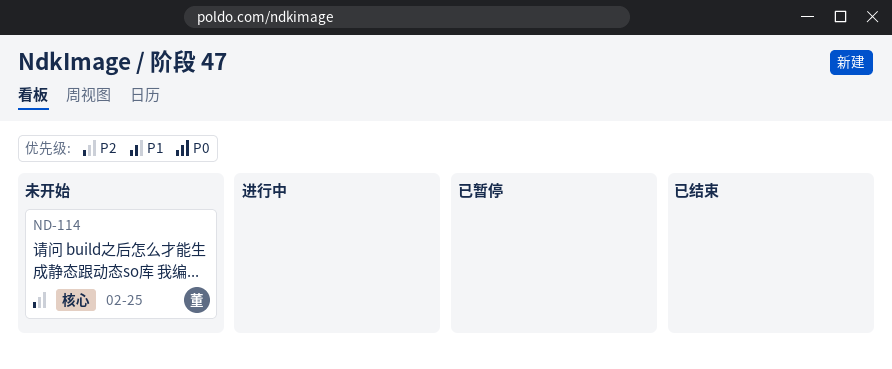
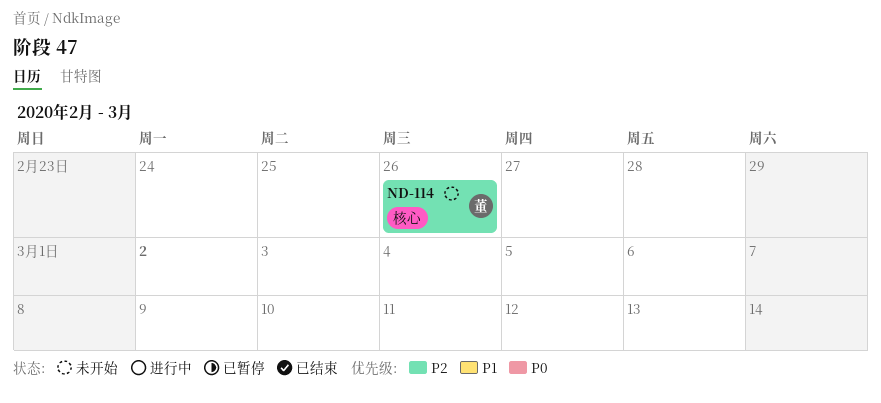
ND-114, due: Feb 25 -> Feb 26

